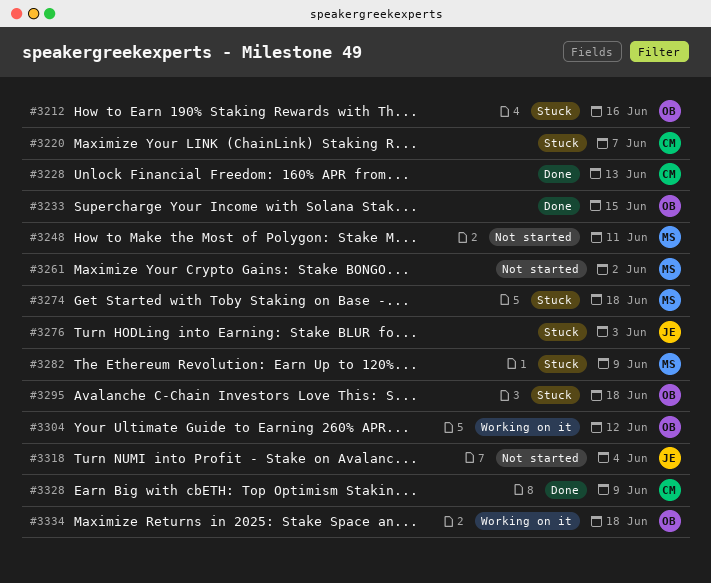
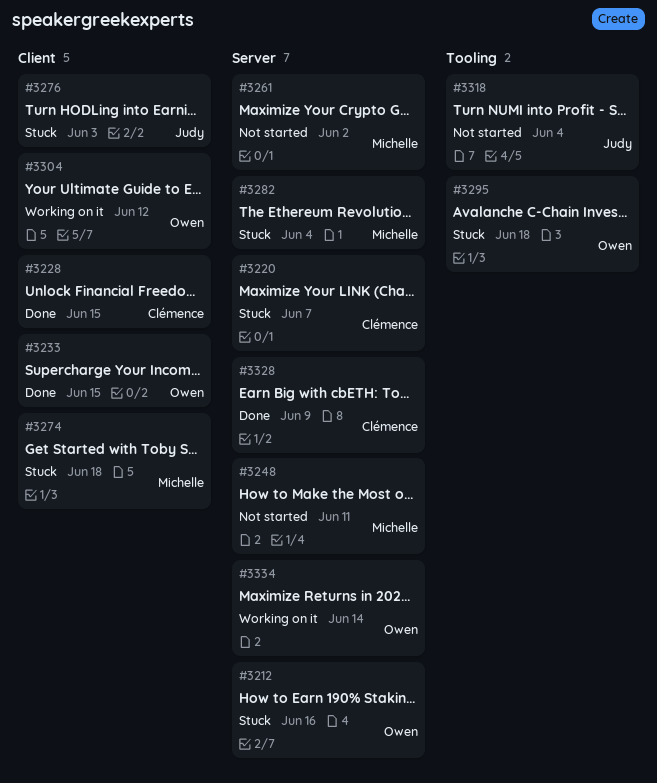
#3228, due: Jun 13 -> Jun 15
#3282, due: Jun 9 -> Jun 4
#3334, due: Jun 18 -> Jun 14

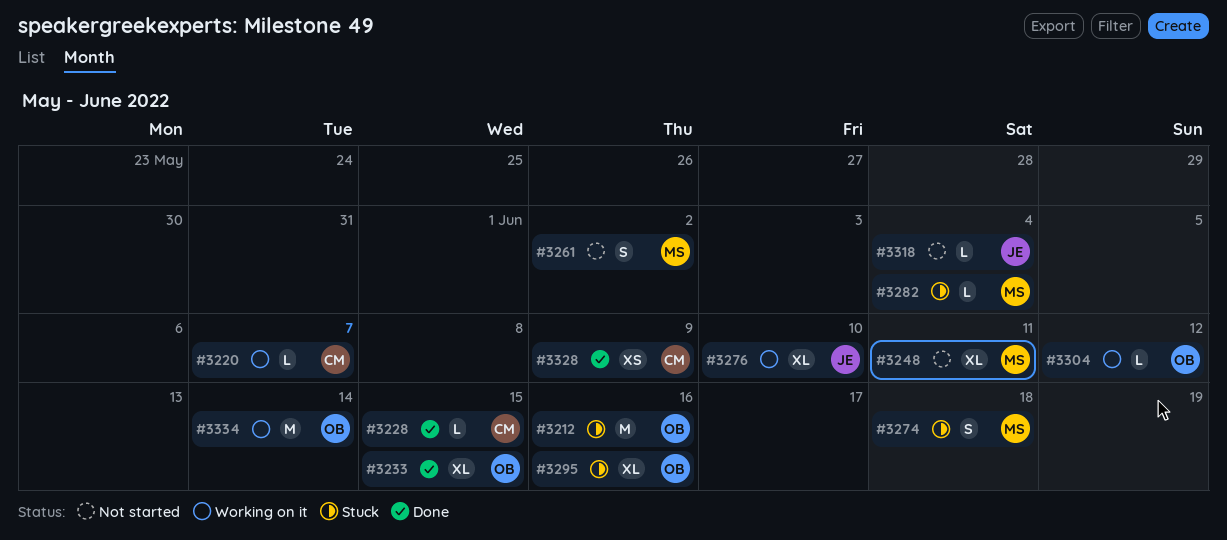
#3220, status: Stuck -> Working on it
#3276, status: Stuck -> Working on it
#3276, due: Jun 3 -> Jun 10
#3295, due: Jun 18 -> Jun 16

